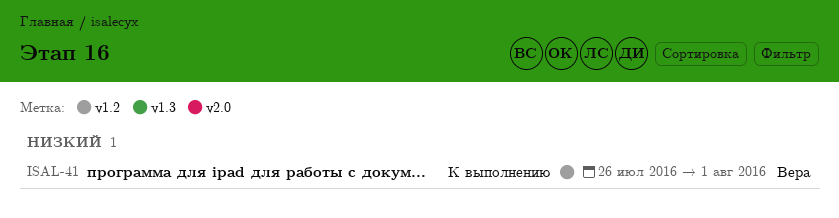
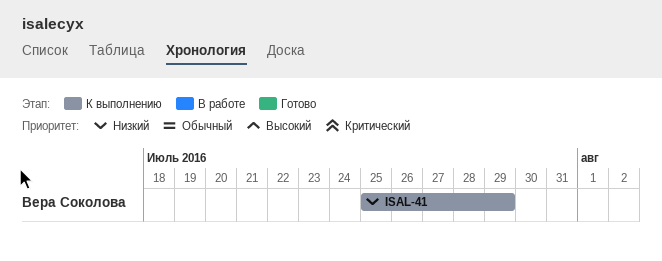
ISAL-41, start: Jul 26 -> Jul 25
ISAL-41, due: Aug 1 -> Jul 29

